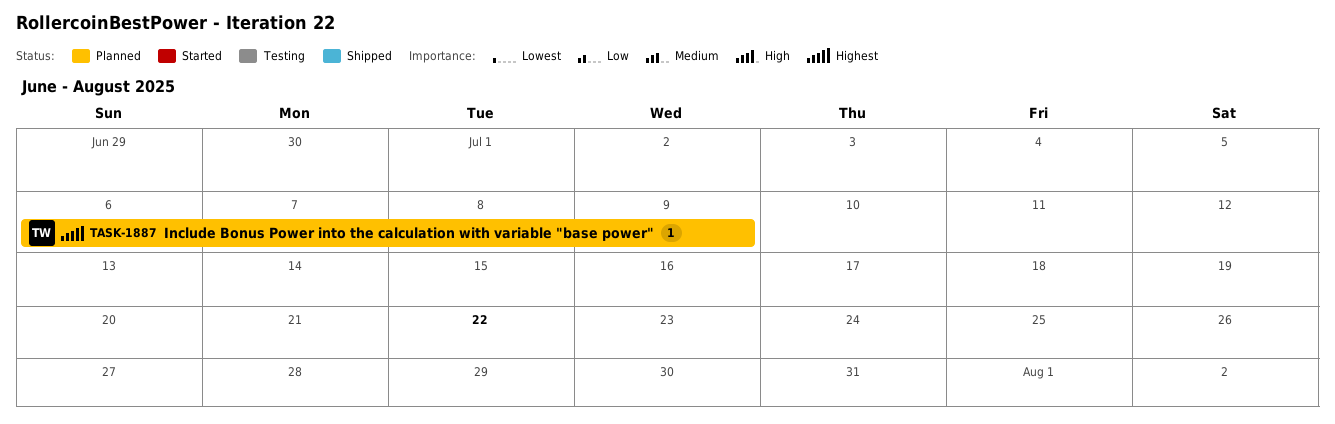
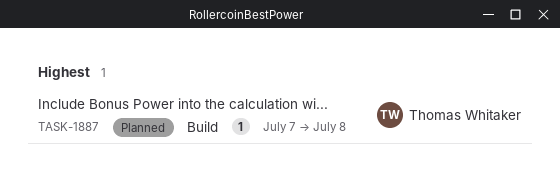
TASK-1887, start: Jul 6 -> Jul 7
TASK-1887, due: Jul 9 -> Jul 8

